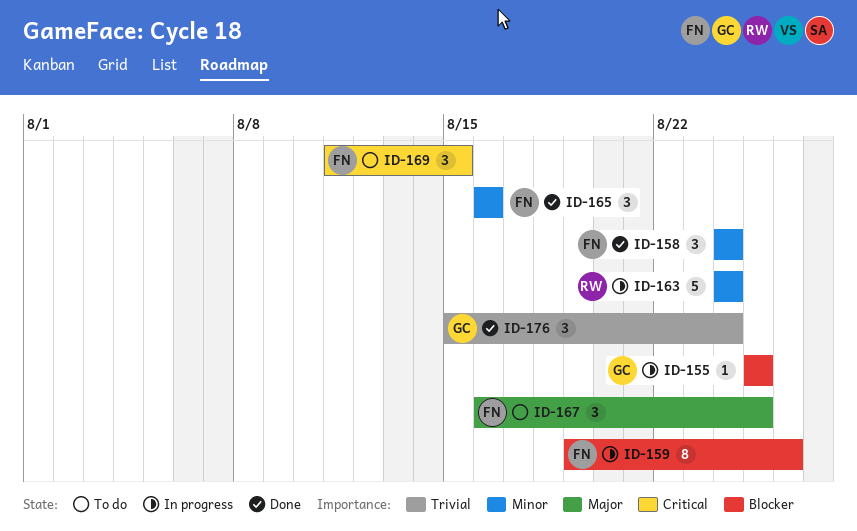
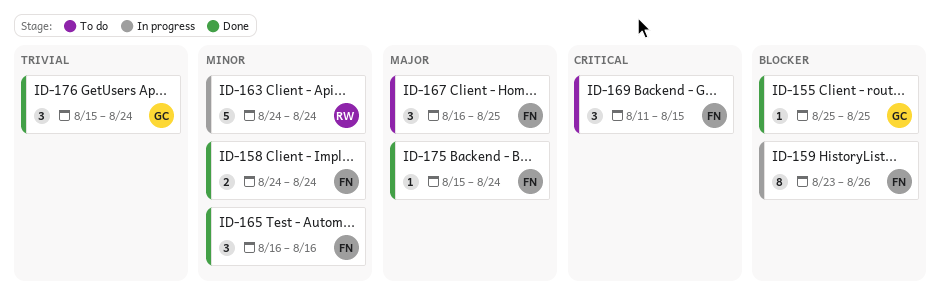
ID-155, status: In progress -> Done
ID-158, estimate: 3 -> 2
ID-159, start: Aug 19 -> Aug 23
ID-175: none -> present

